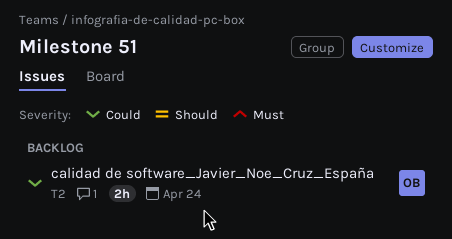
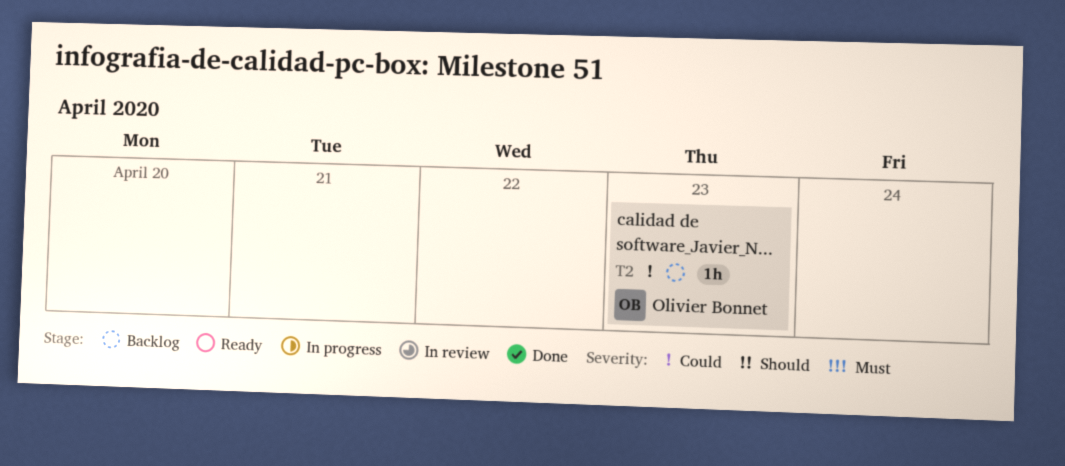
T2, estimate: 2h -> 1h
T2, due: Apr 24 -> Apr 23

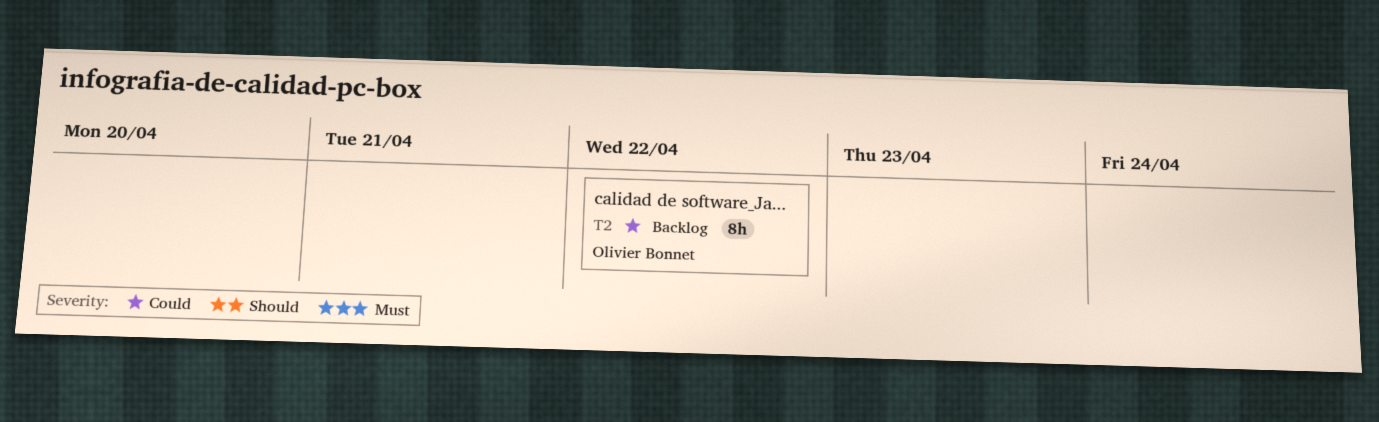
T2, estimate: 1h -> 8h
T2, due: Apr 23 -> Apr 22

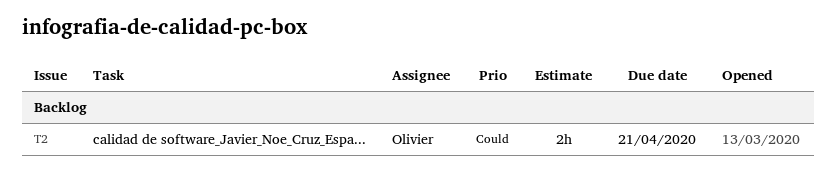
T2, estimate: 8h -> 2h
T2, due: Apr 22 -> Apr 21

